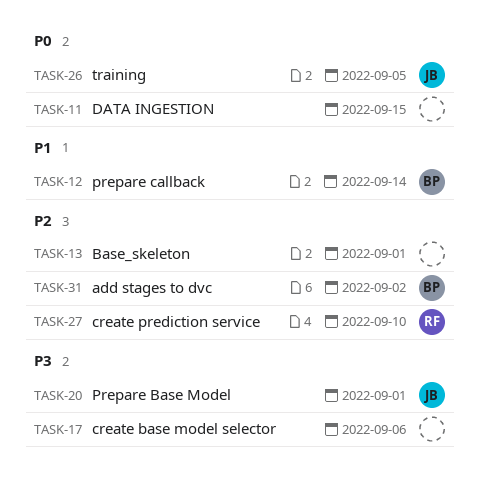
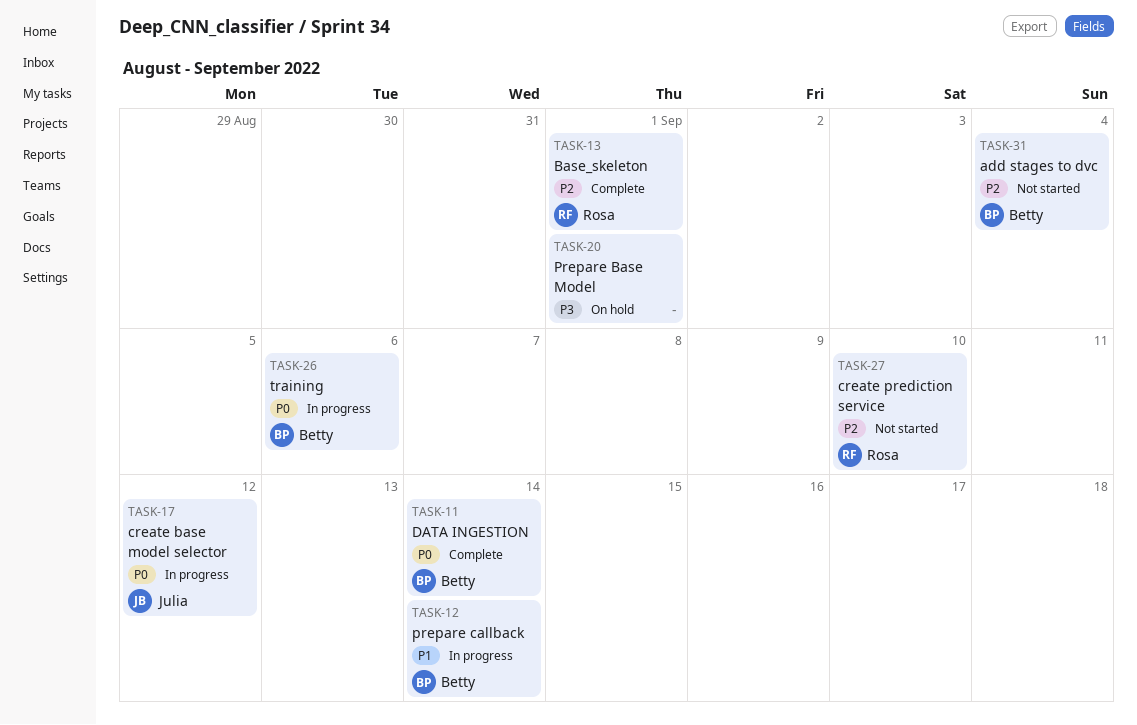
TASK-11, owner: none -> Betty
TASK-11, due: Sep 15 -> Sep 14
TASK-13, owner: none -> Rosa
TASK-17, owner: none -> Julia
TASK-17, priority: P3 -> P0
TASK-17, due: Sep 6 -> Sep 12
TASK-20, owner: Julia -> none
TASK-26, owner: Julia -> Betty
TASK-26, due: Sep 5 -> Sep 6
TASK-31, due: Sep 2 -> Sep 4

